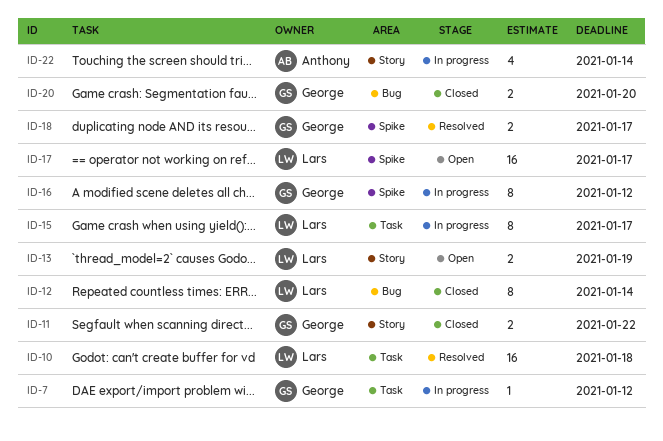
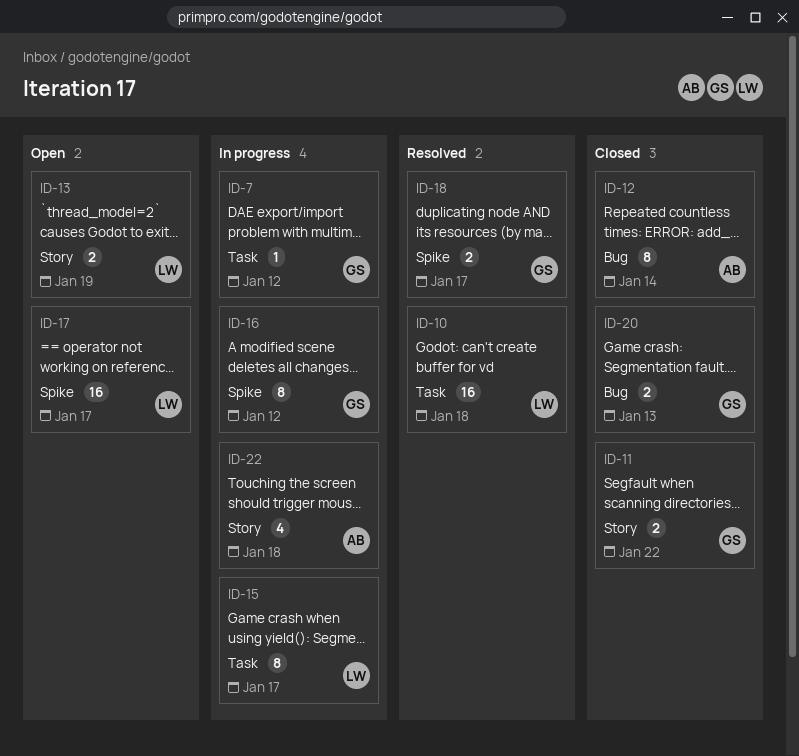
ID-12, owner: Lars -> Anthony
ID-20, due: Jan 20 -> Jan 13
ID-22, due: Jan 14 -> Jan 18

